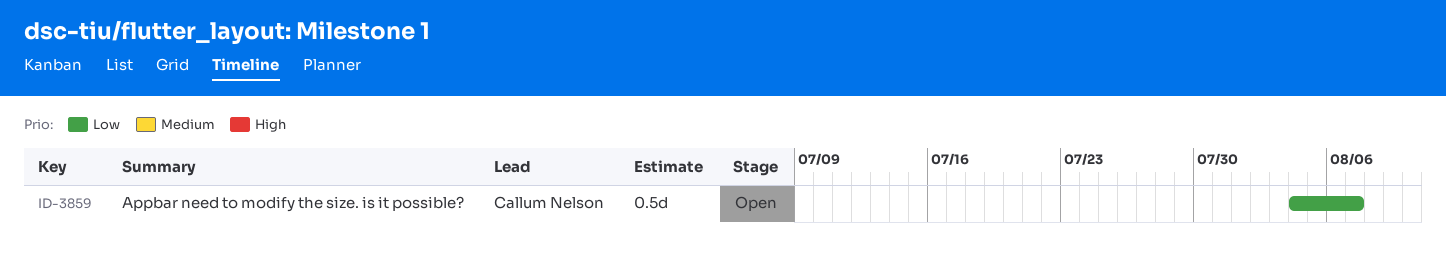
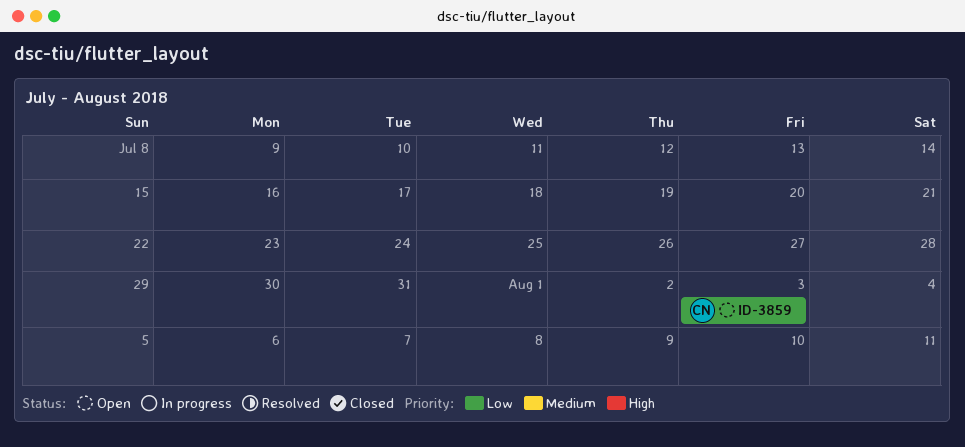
ID-3859, start: Aug 4 -> Aug 3
ID-3859, due: Aug 7 -> Aug 3

